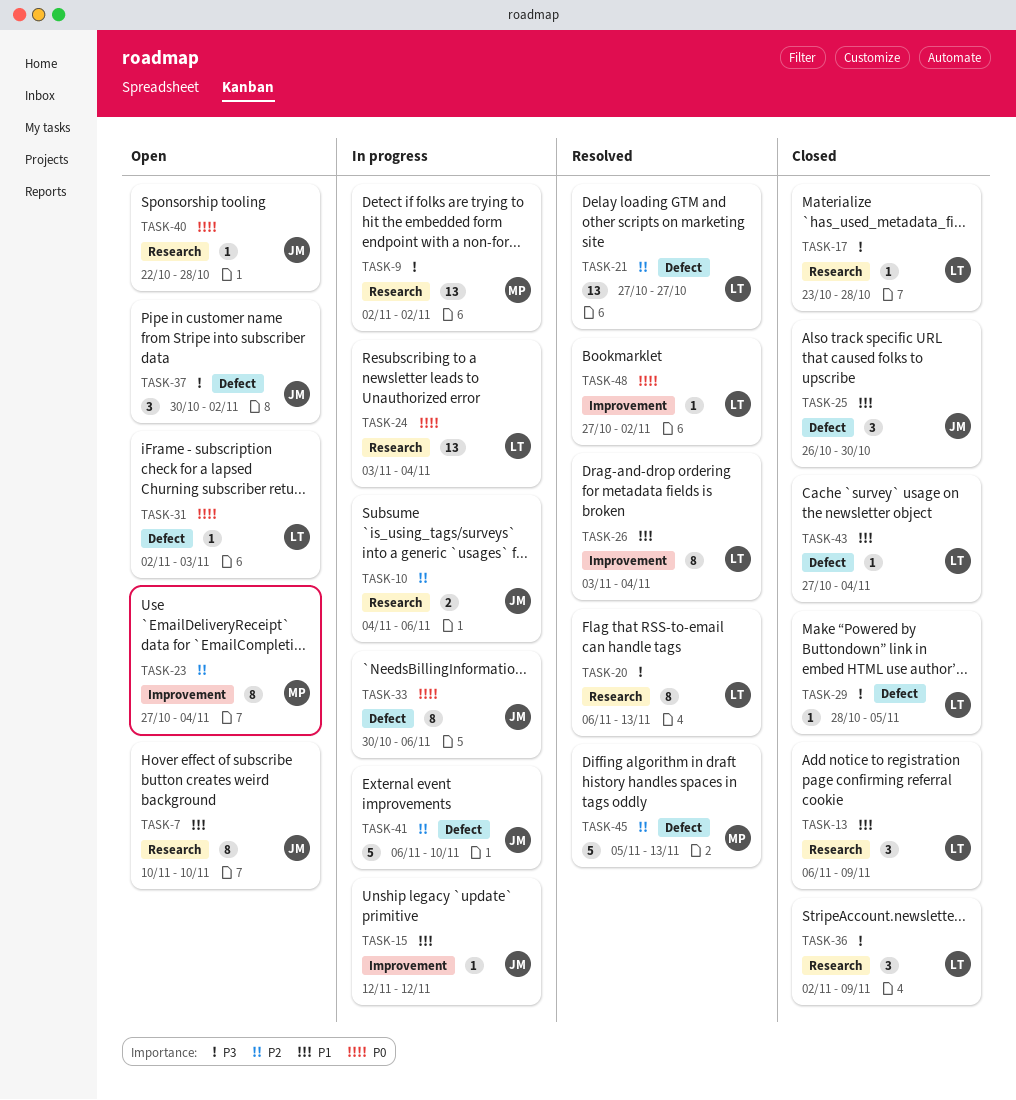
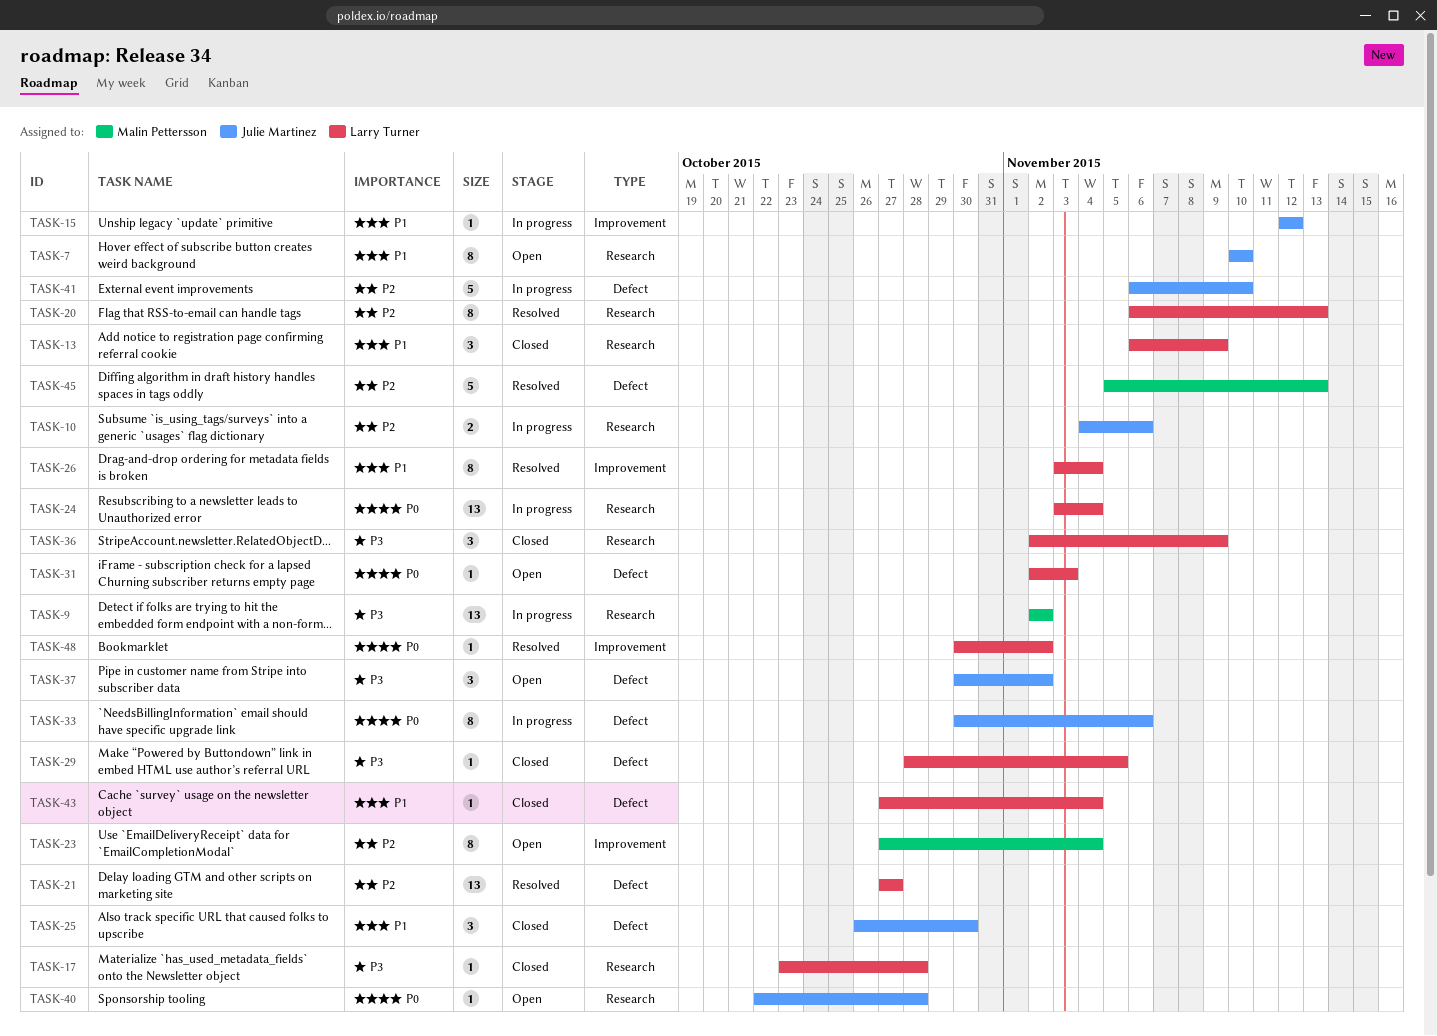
TASK-20, priority: P3 -> P2
TASK-48, start: Oct 27 -> Oct 30

